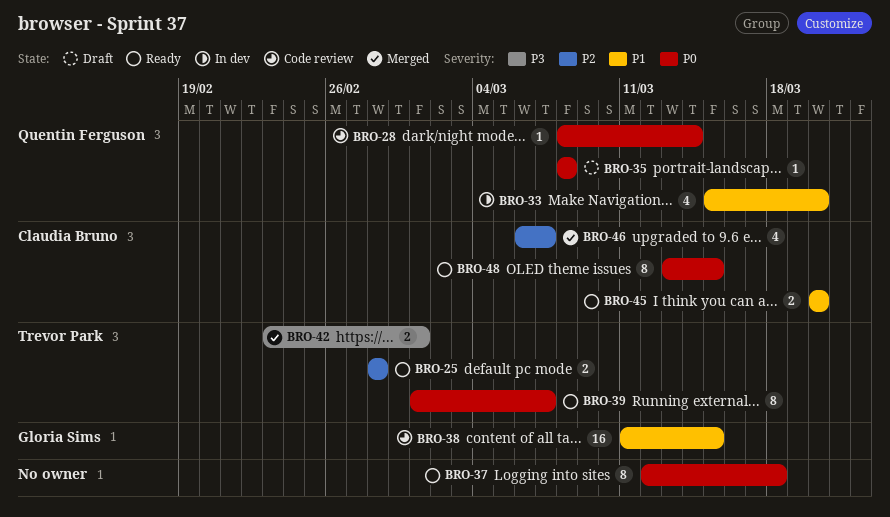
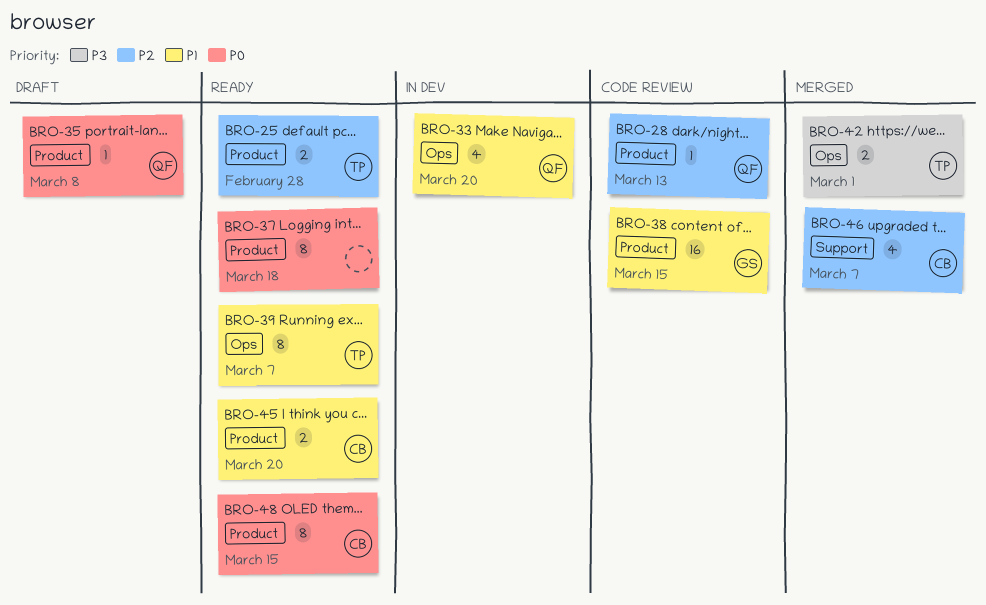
BRO-28, priority: P0 -> P2
BRO-28, due: Mar 14 -> Mar 13
BRO-39, priority: P0 -> P1

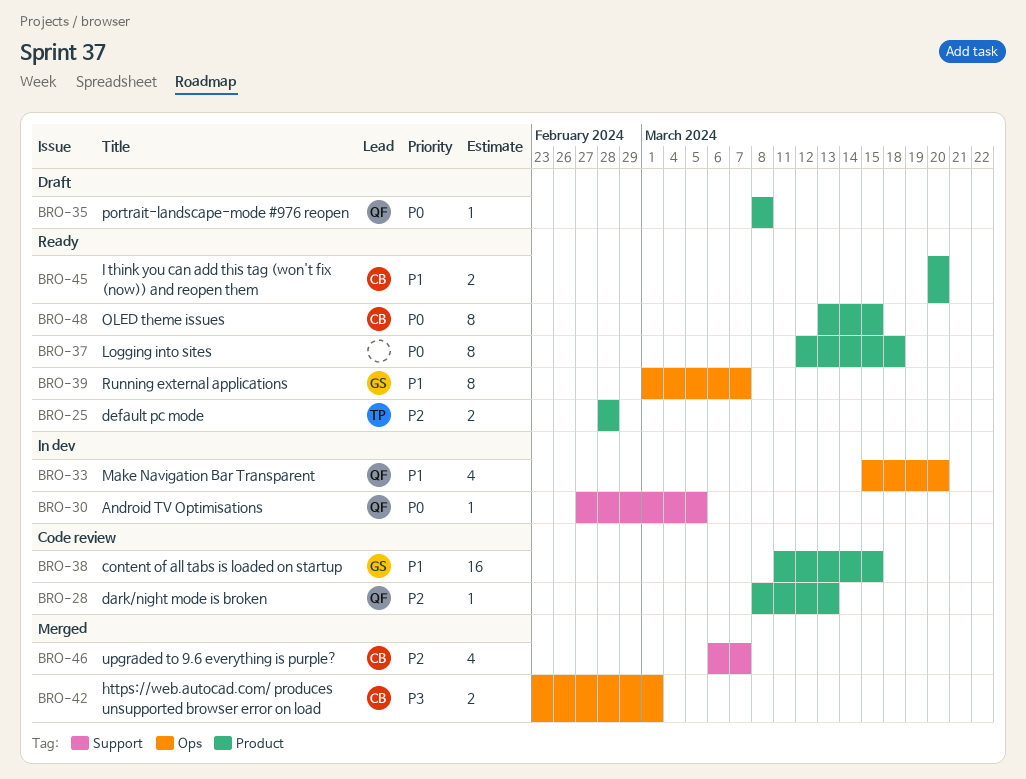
BRO-30: none -> present
BRO-39, owner: TP -> GS
BRO-42, owner: TP -> CB

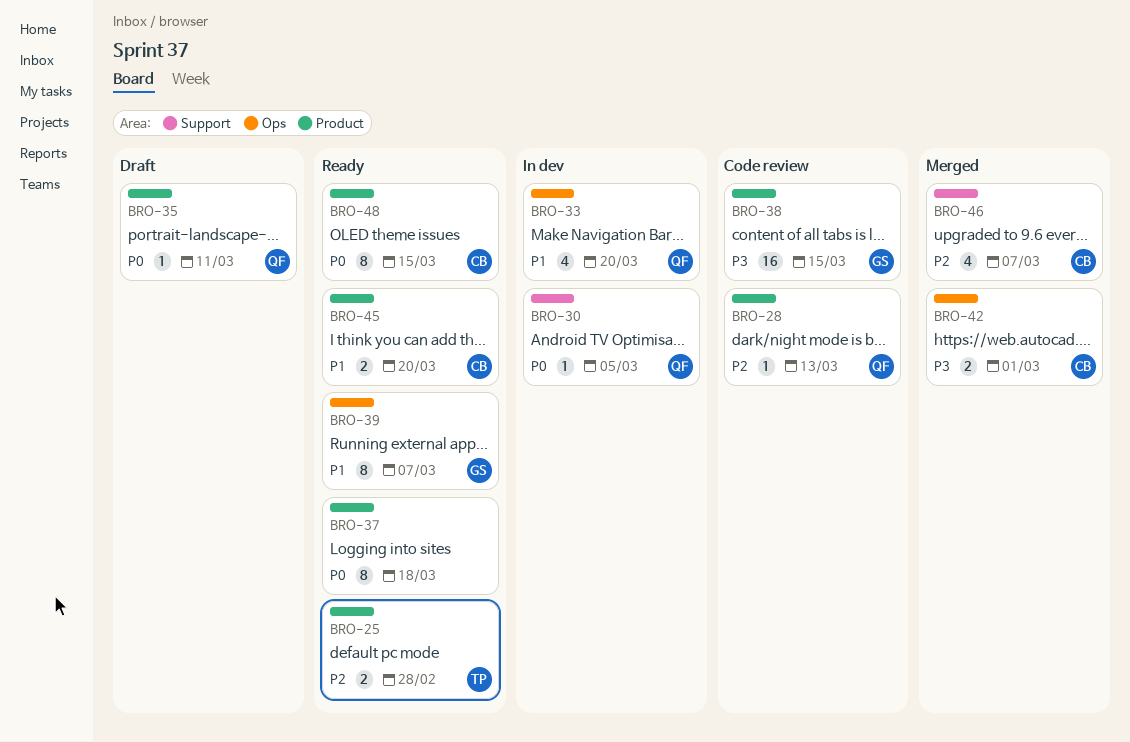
BRO-35, due: Mar 8 -> Mar 11
BRO-38, priority: P1 -> P3

